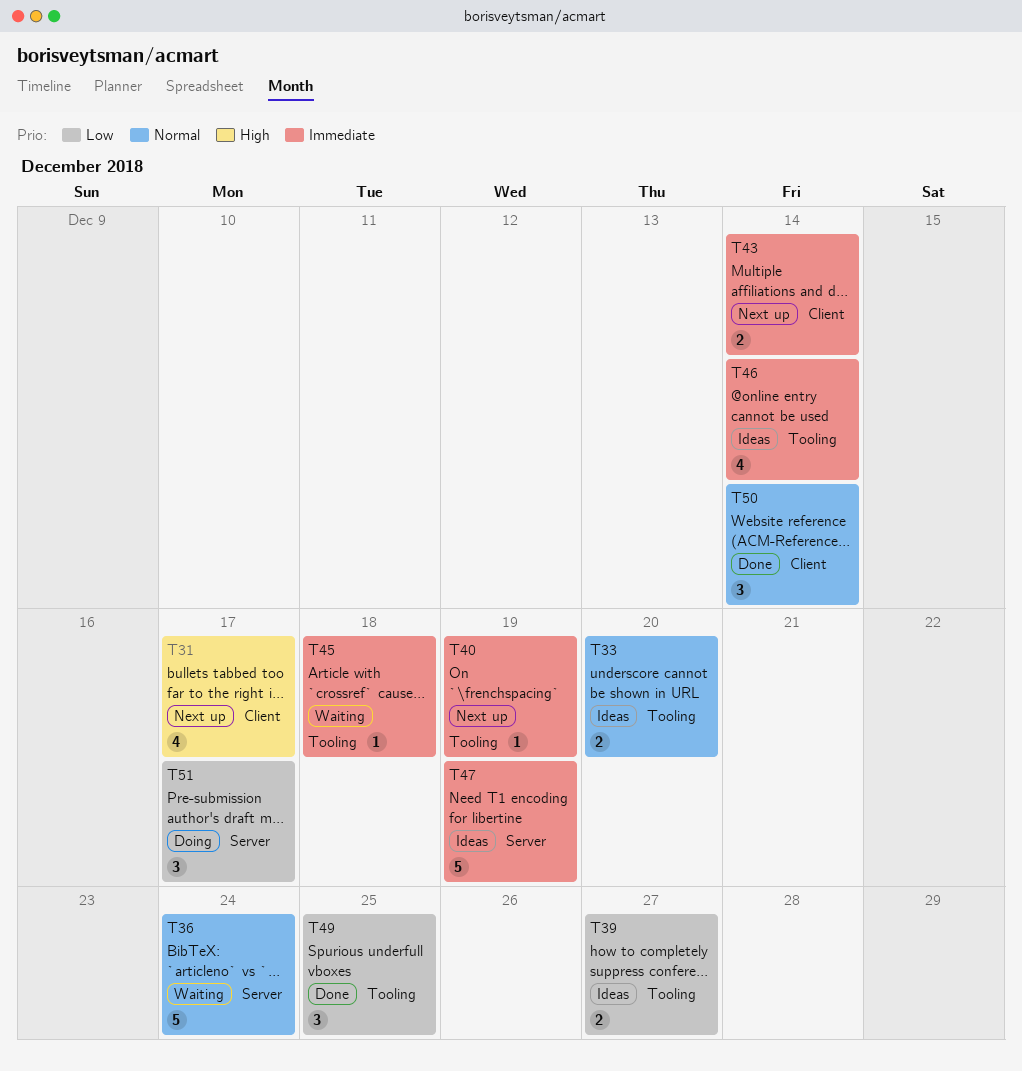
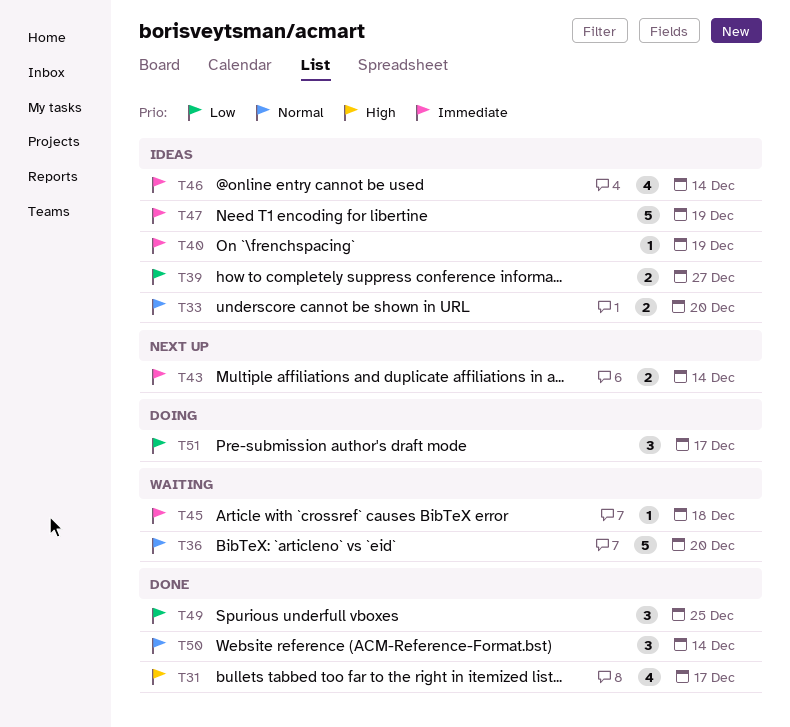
T31, status: Next up -> Done
T36, due: Dec 24 -> Dec 20
T40, status: Next up -> Ideas

